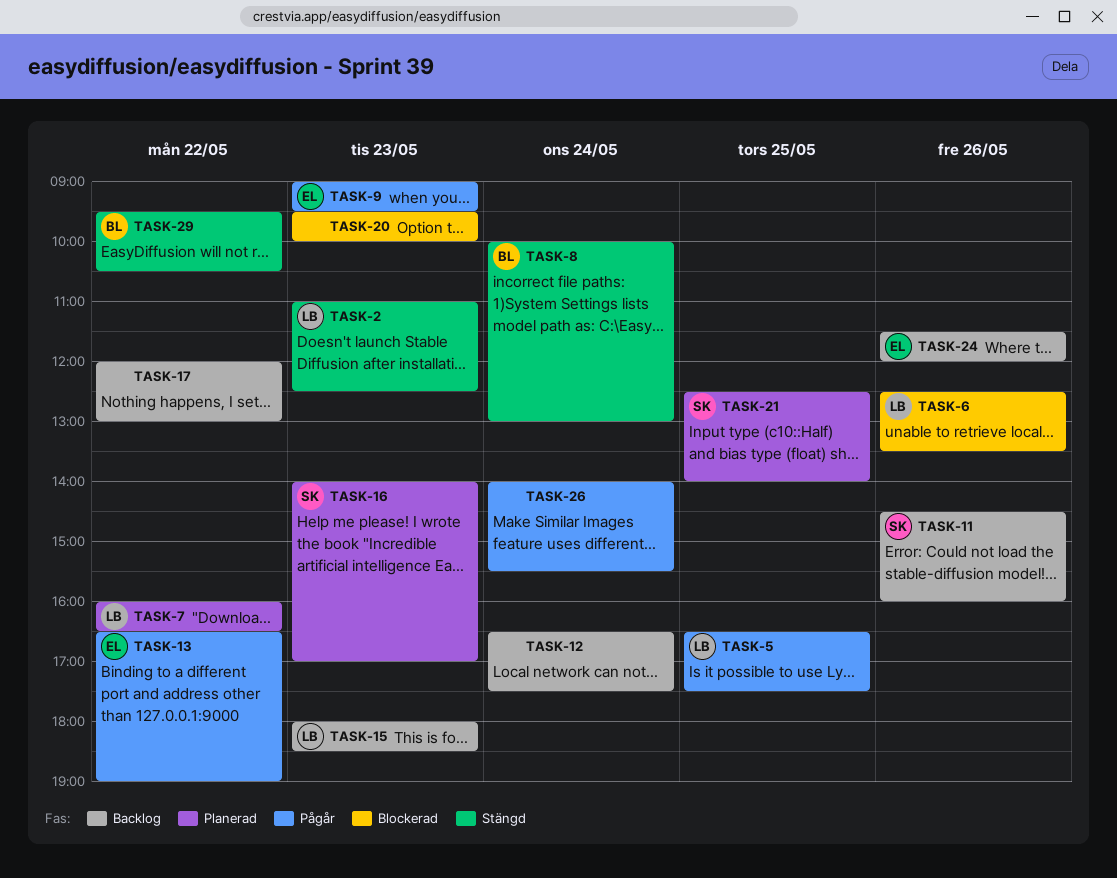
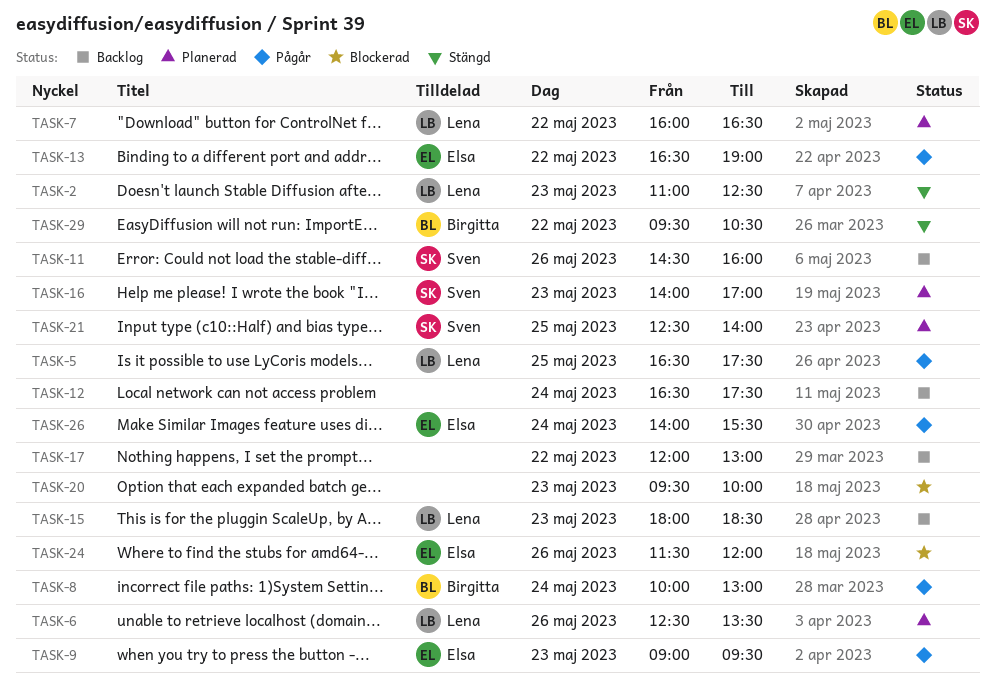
TASK-6, status: Blockerad -> Planerad
TASK-8, status: Stängd -> Pågår
TASK-24, status: Backlog -> Blockerad
TASK-26, owner: none -> Elsa

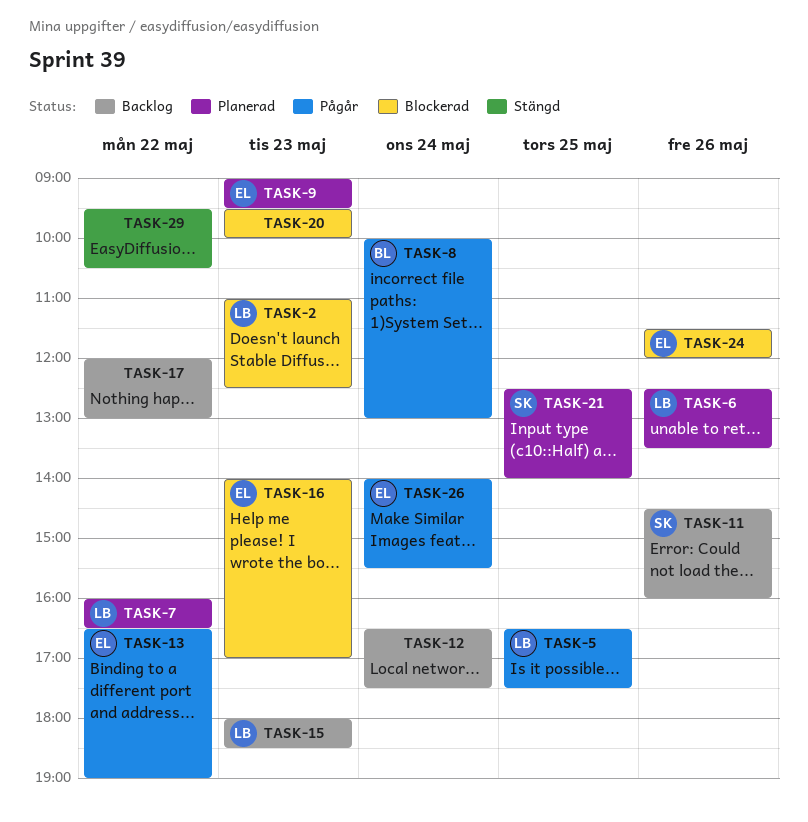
TASK-2, status: Stängd -> Blockerad
TASK-9, status: Pågår -> Planerad
TASK-16, status: Planerad -> Blockerad
TASK-16, owner: Sven -> Elsa
TASK-29, owner: Birgitta -> none

